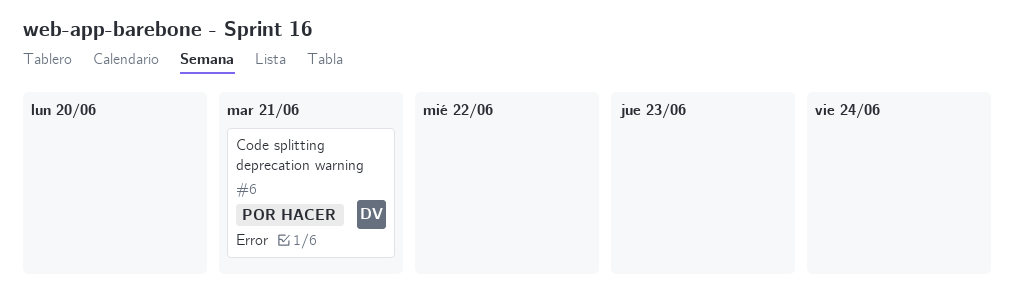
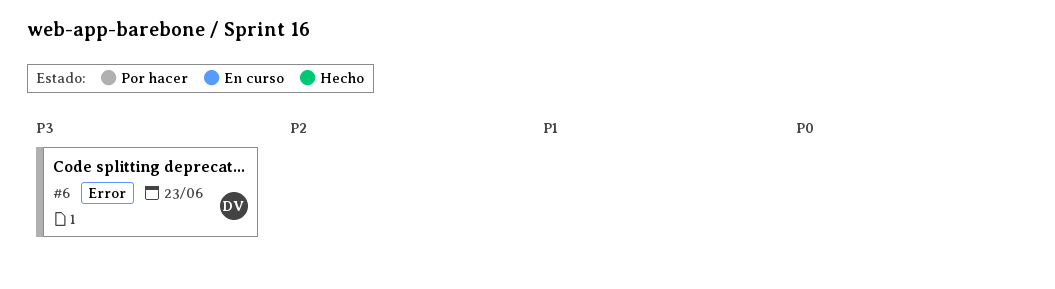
#6, due: Jun 21 -> Jun 23

